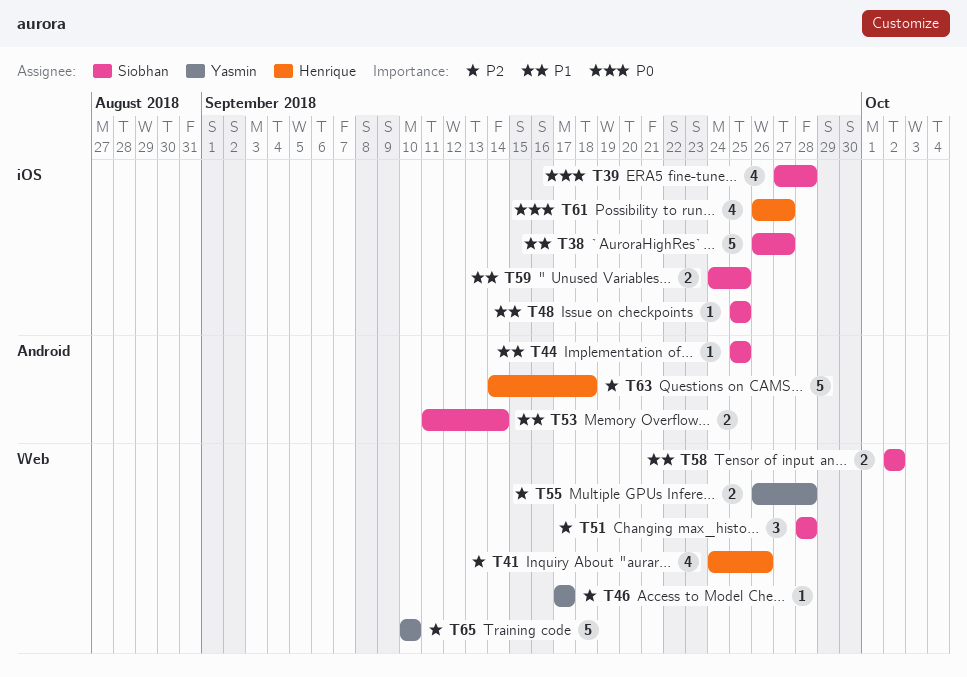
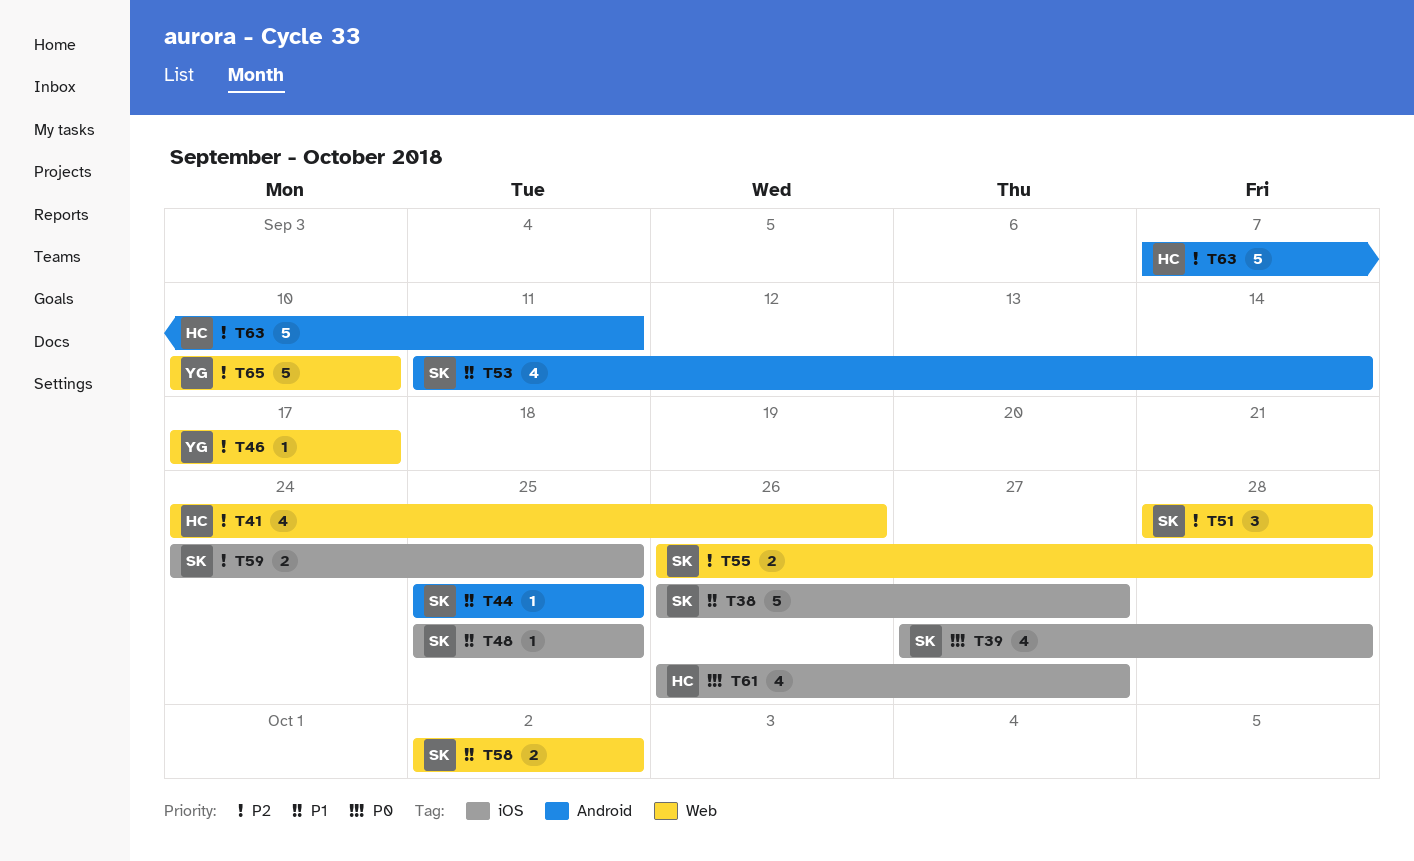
T53, estimate: 2 -> 4
T55, owner: Yasmin -> Siobhan
T59, priority: P1 -> P2
T63, start: Sep 14 -> Sep 7
T63, due: Sep 18 -> Sep 11

